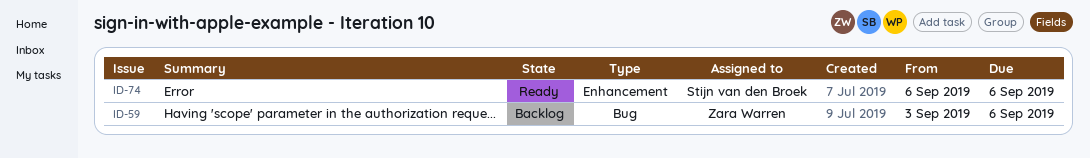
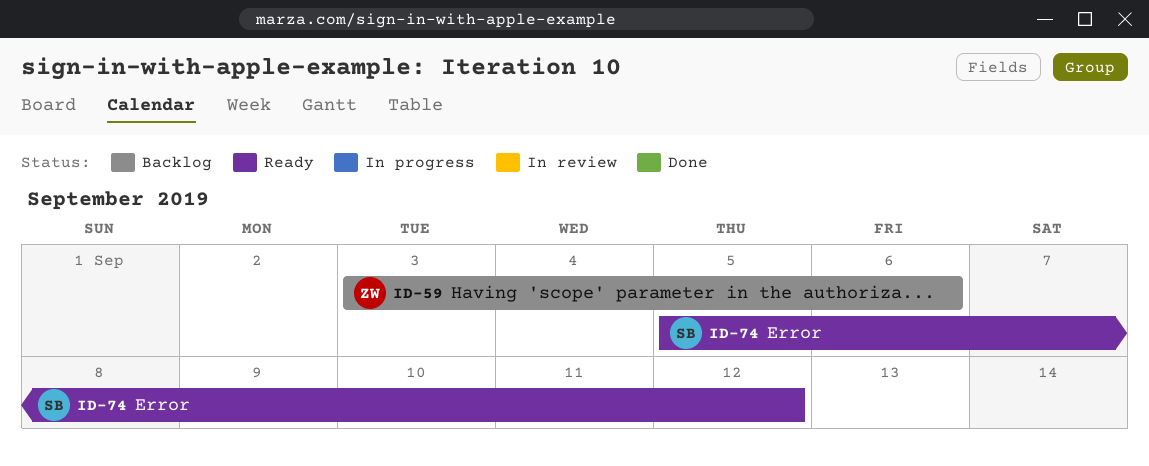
ID-74, start: Sep 6 -> Sep 5
ID-74, due: Sep 6 -> Sep 12

